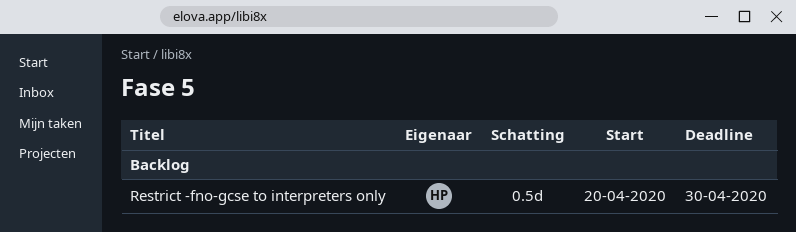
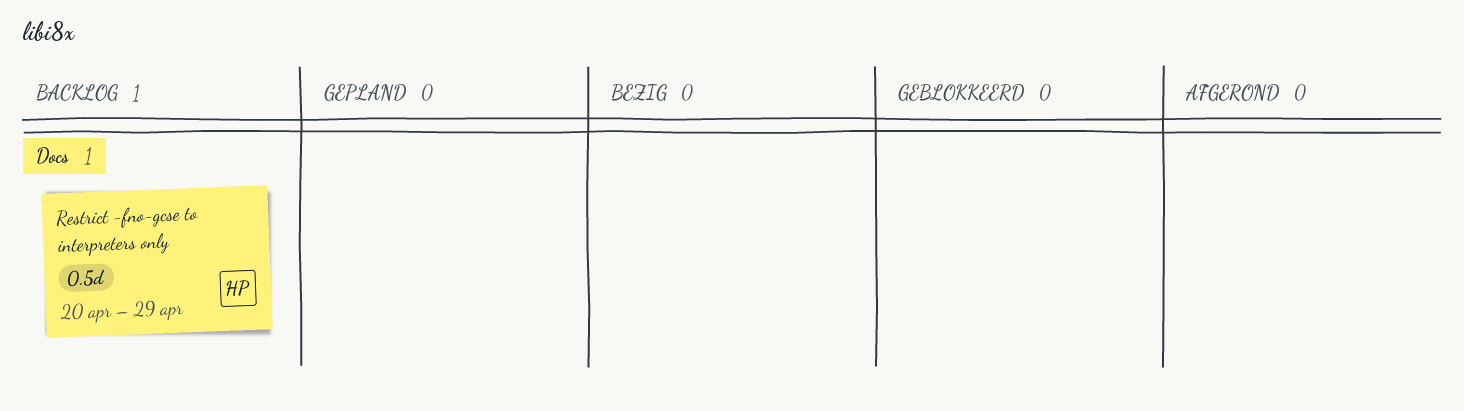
Restrict -fno-gcse to interpreters only, due: Apr 30 -> Apr 29

